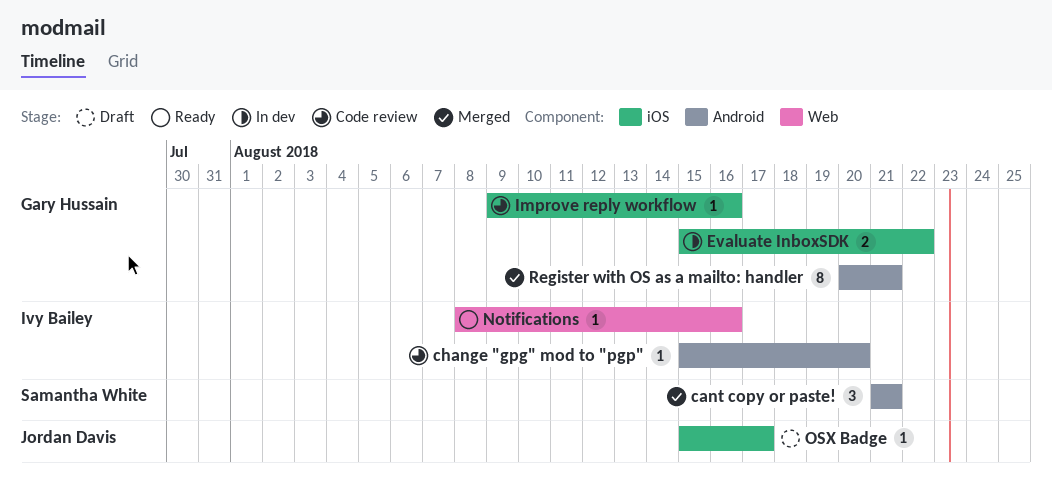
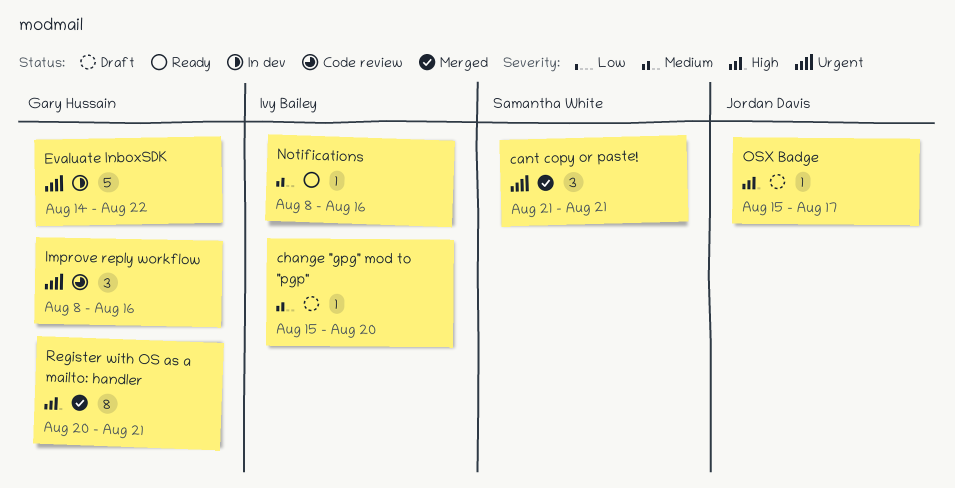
change "gpg" mod to "pgp", status: Code review -> Draft
Evaluate InboxSDK, estimate: 2 -> 5
Evaluate InboxSDK, start: Aug 15 -> Aug 14
Improve reply workflow, estimate: 1 -> 3
Improve reply workflow, start: Aug 9 -> Aug 8

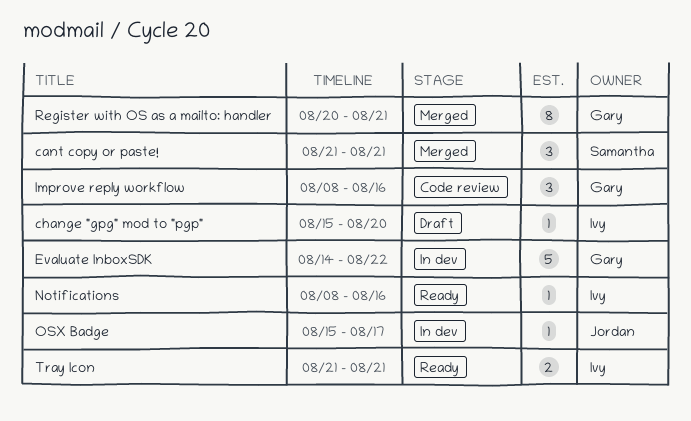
OSX Badge, status: Draft -> In dev
Tray Icon: none -> present

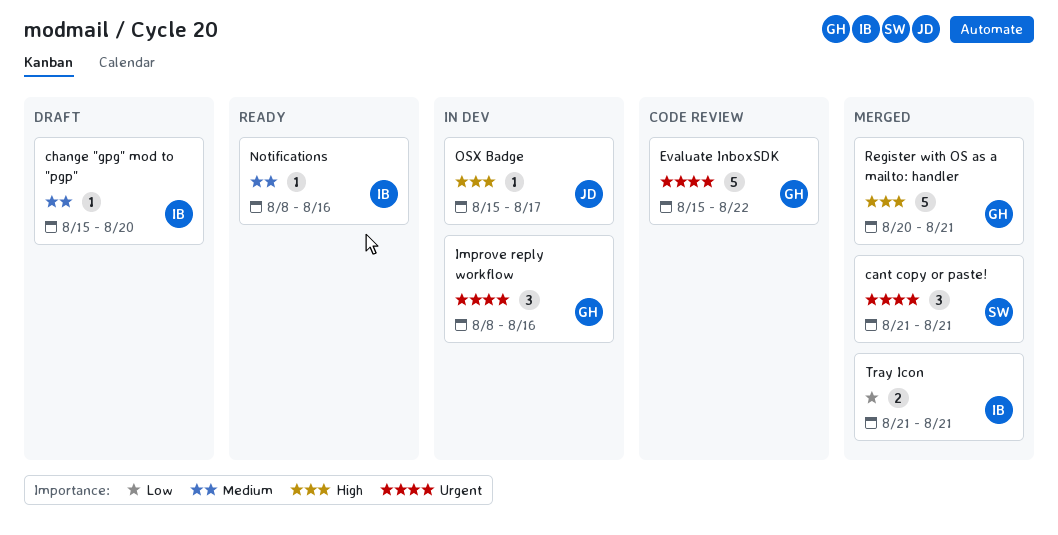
Evaluate InboxSDK, status: In dev -> Code review
Evaluate InboxSDK, start: Aug 14 -> Aug 15
Improve reply workflow, status: Code review -> In dev
Register with OS as a mailto: handler, estimate: 8 -> 5
Tray Icon, status: Ready -> Merged

